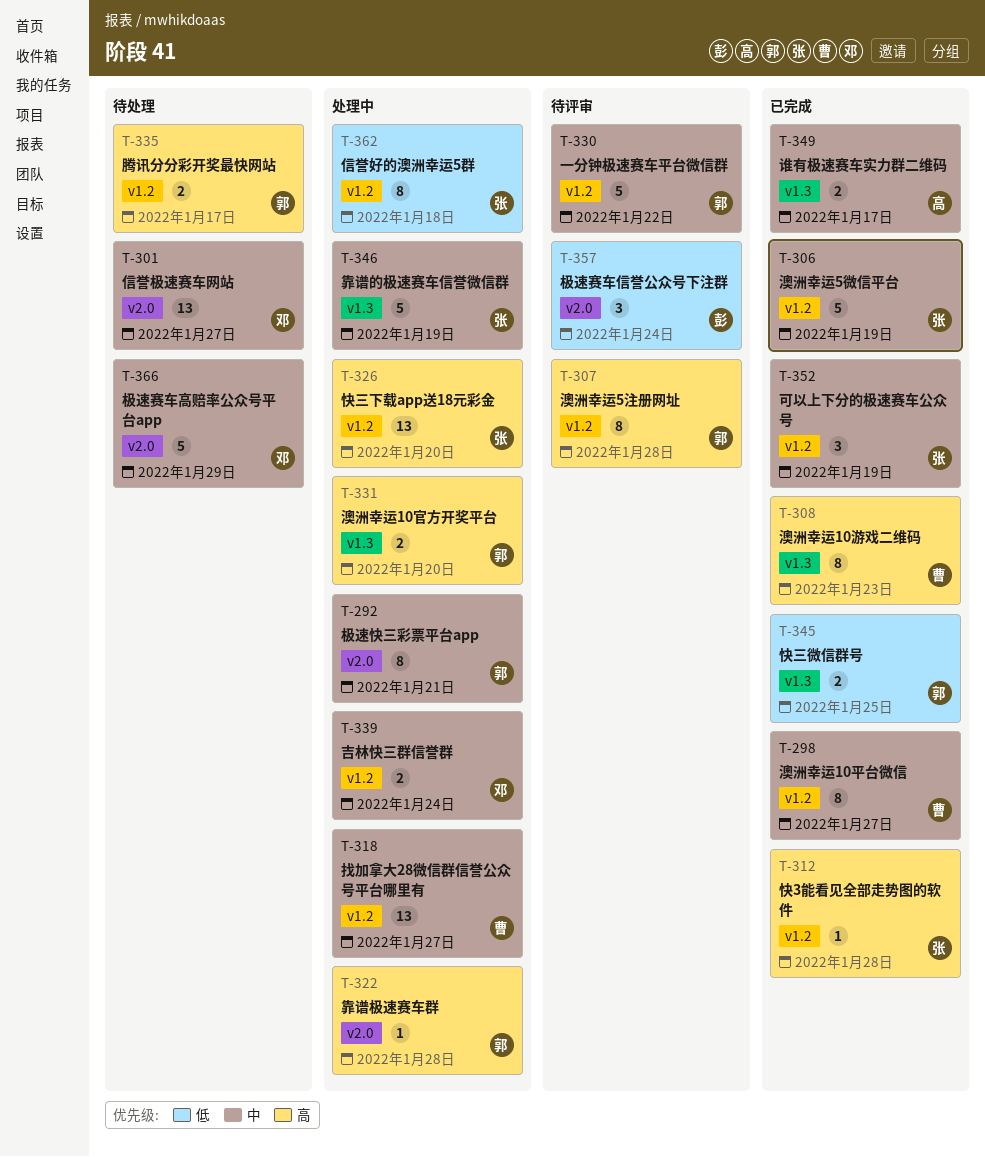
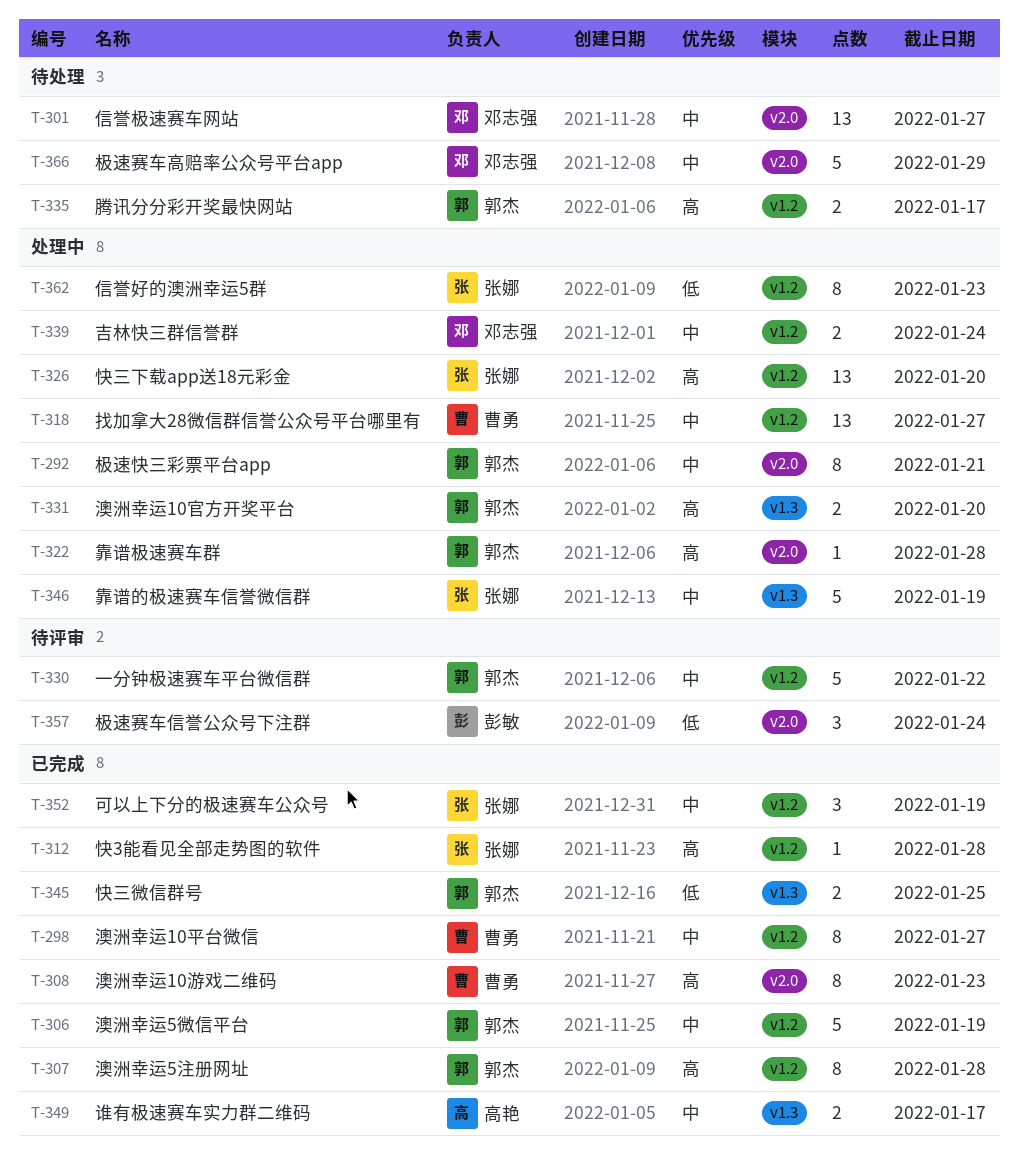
T-306, owner: 张娜 -> 郭杰
T-307, status: 待评审 -> 已完成
T-308, label: v1.3 -> v2.0
T-362, due: Jan 18 -> Jan 23

